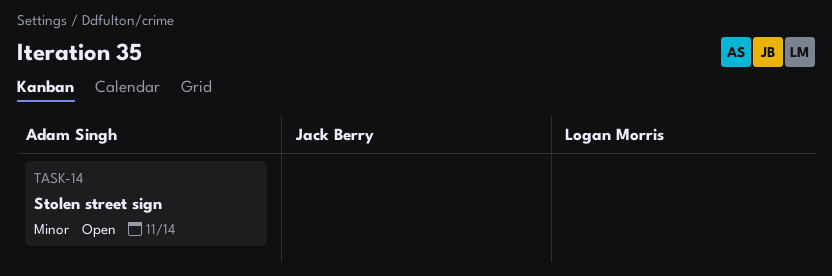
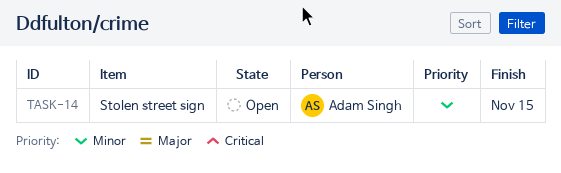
TASK-14, due: Nov 14 -> Nov 15

